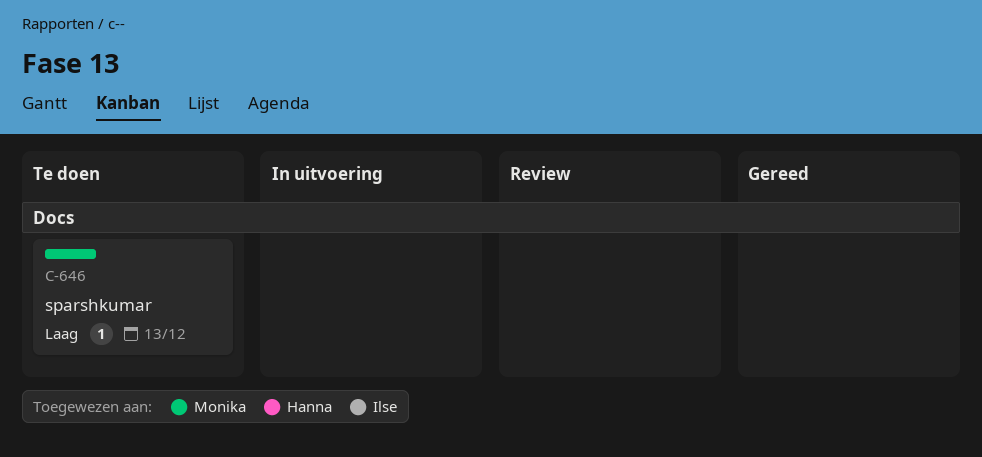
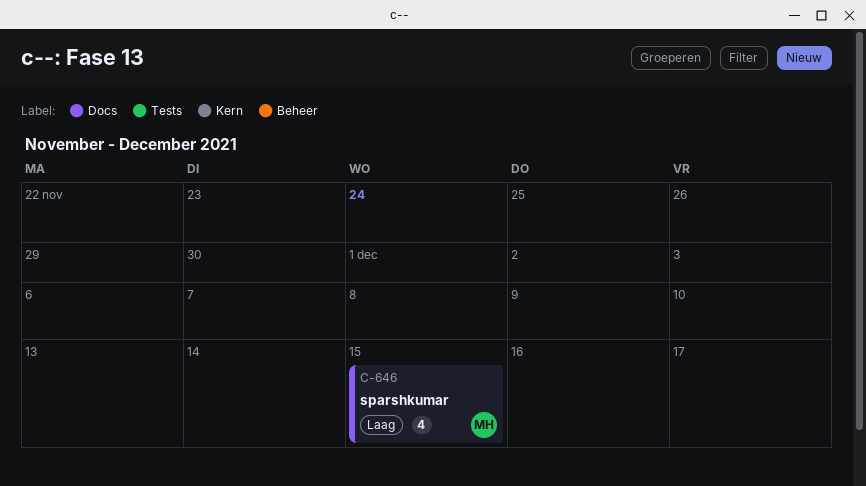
C-646, estimate: 1 -> 4
C-646, due: Dec 13 -> Dec 15

